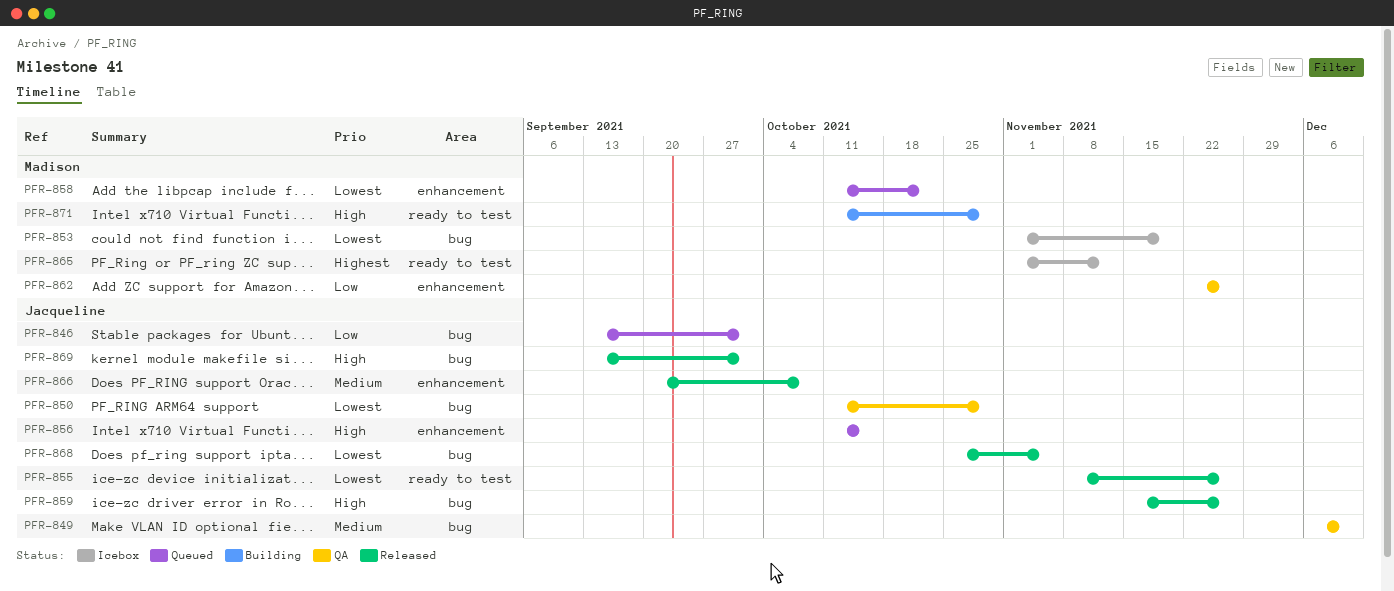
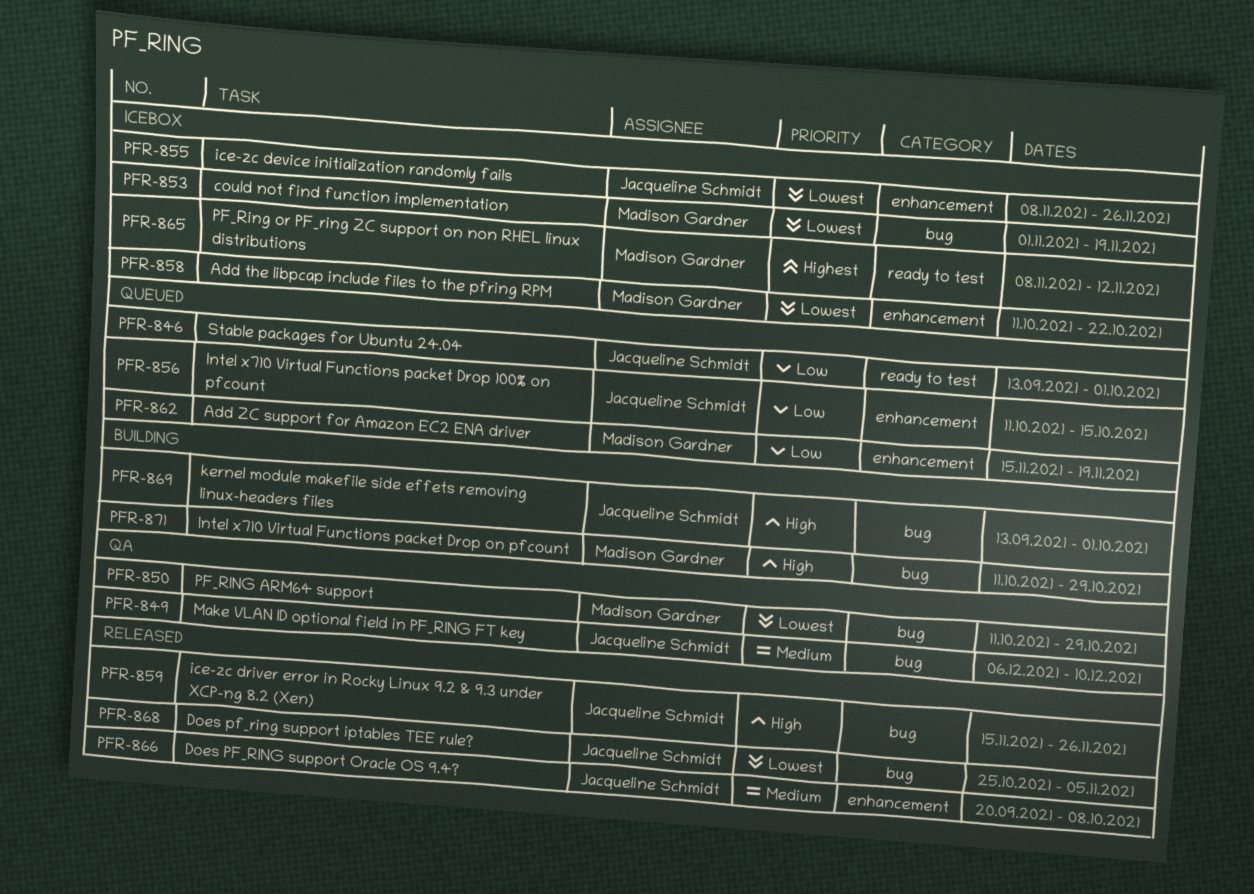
PFR-846, label: bug -> ready to test
PFR-850, owner: Jacqueline Schmidt -> Madison Gardner
PFR-855, status: Released -> Icebox
PFR-855, label: ready to test -> enhancement
PFR-856, priority: High -> Low
PFR-858, status: Queued -> Icebox
PFR-862, status: QA -> Queued
PFR-862, start: Nov 22 -> Nov 15
PFR-862, due: Nov 26 -> Nov 19
PFR-865, start: Nov 1 -> Nov 8
PFR-869, status: Released -> Building
PFR-871, label: ready to test -> bug

